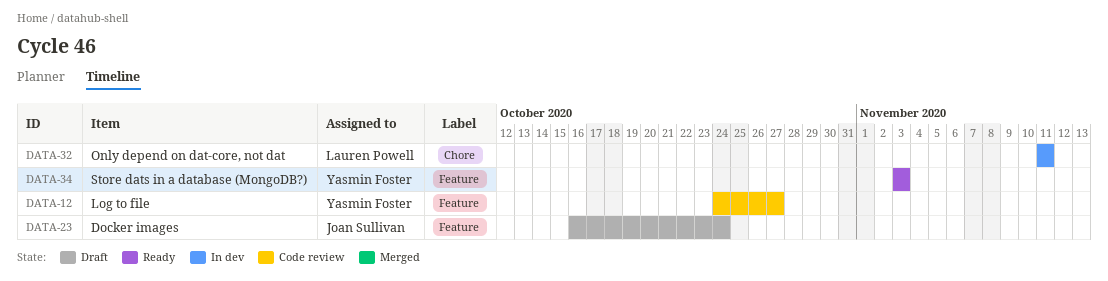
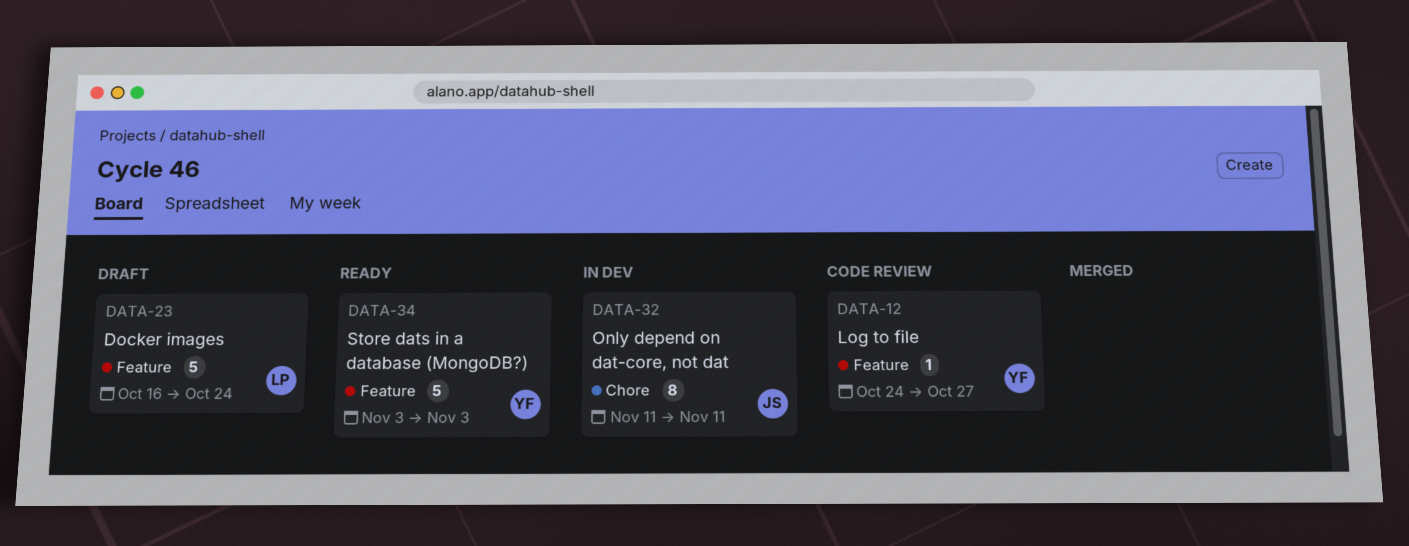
DATA-23, owner: Joan Sullivan -> Lauren Powell
DATA-32, owner: Lauren Powell -> Joan Sullivan

